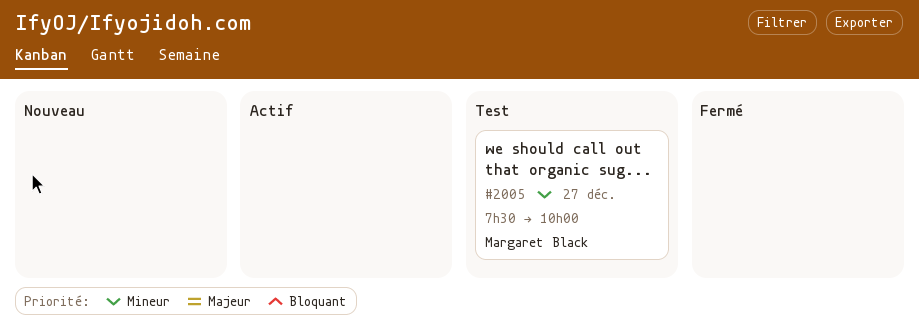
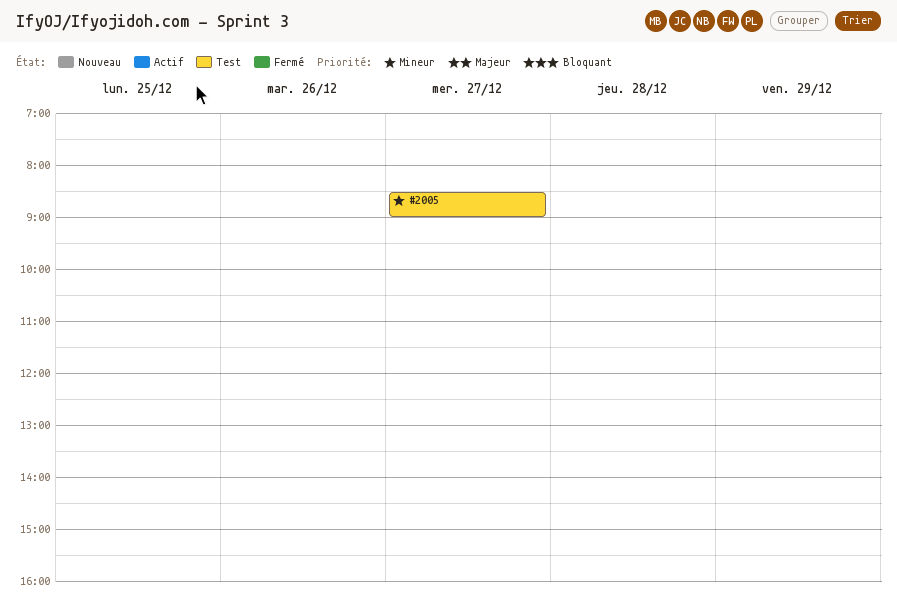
#2005, begins: 07:30 -> 08:30
#2005, ends: 10:00 -> 09:00

